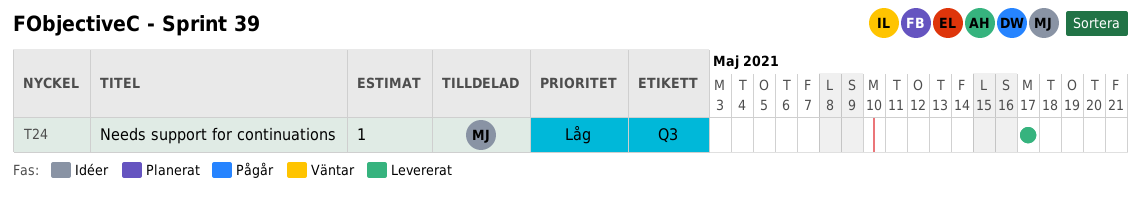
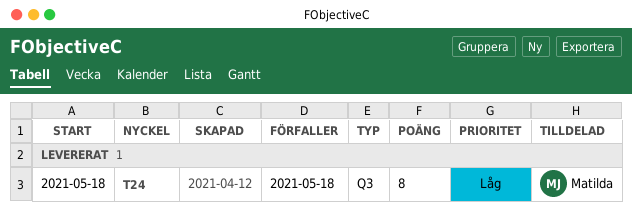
T24, estimate: 1 -> 8
T24, start: May 17 -> May 18
T24, due: May 17 -> May 18

